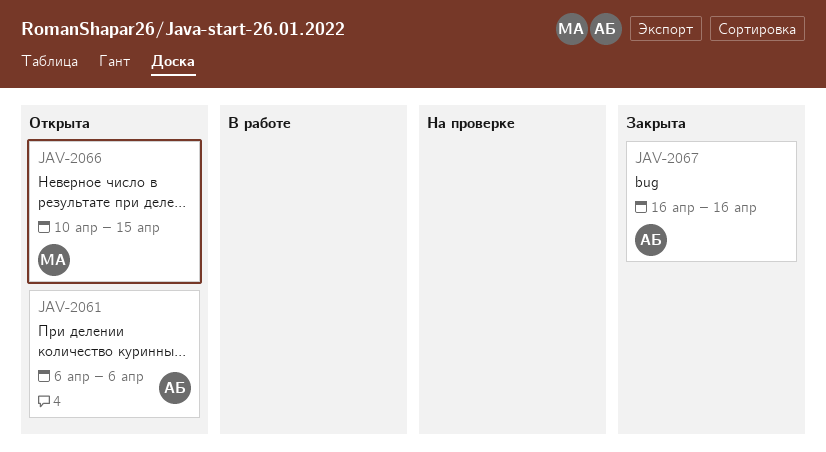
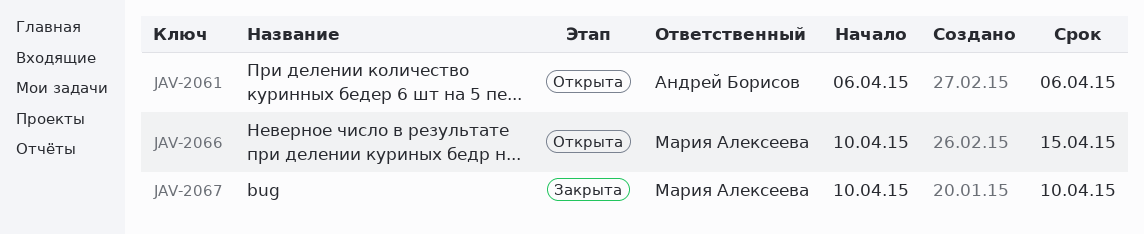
JAV-2067, owner: Андрей Борисов -> Мария Алексеева
JAV-2067, start: Apr 16 -> Apr 10
JAV-2067, due: Apr 16 -> Apr 10

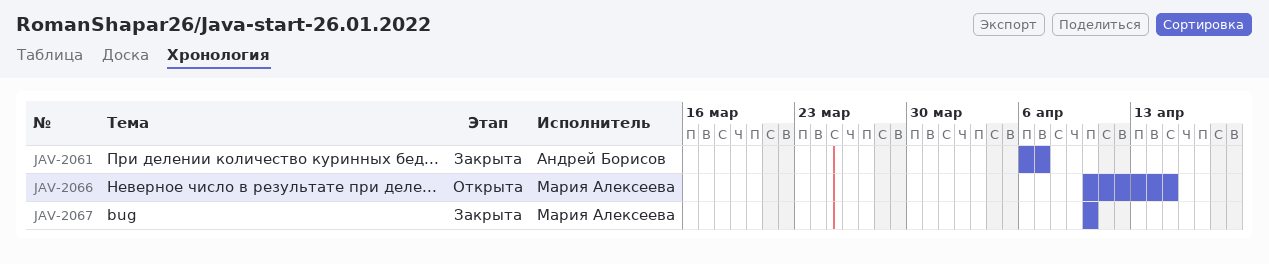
JAV-2061, status: Открыта -> Закрыта
JAV-2061, due: Apr 6 -> Apr 7

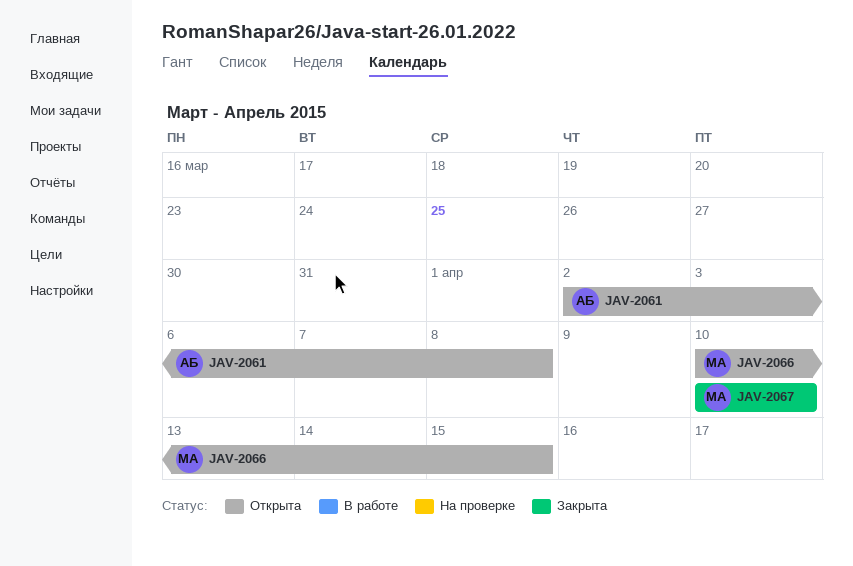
JAV-2061, status: Закрыта -> Открыта
JAV-2061, start: Apr 6 -> Apr 2
JAV-2061, due: Apr 7 -> Apr 8

